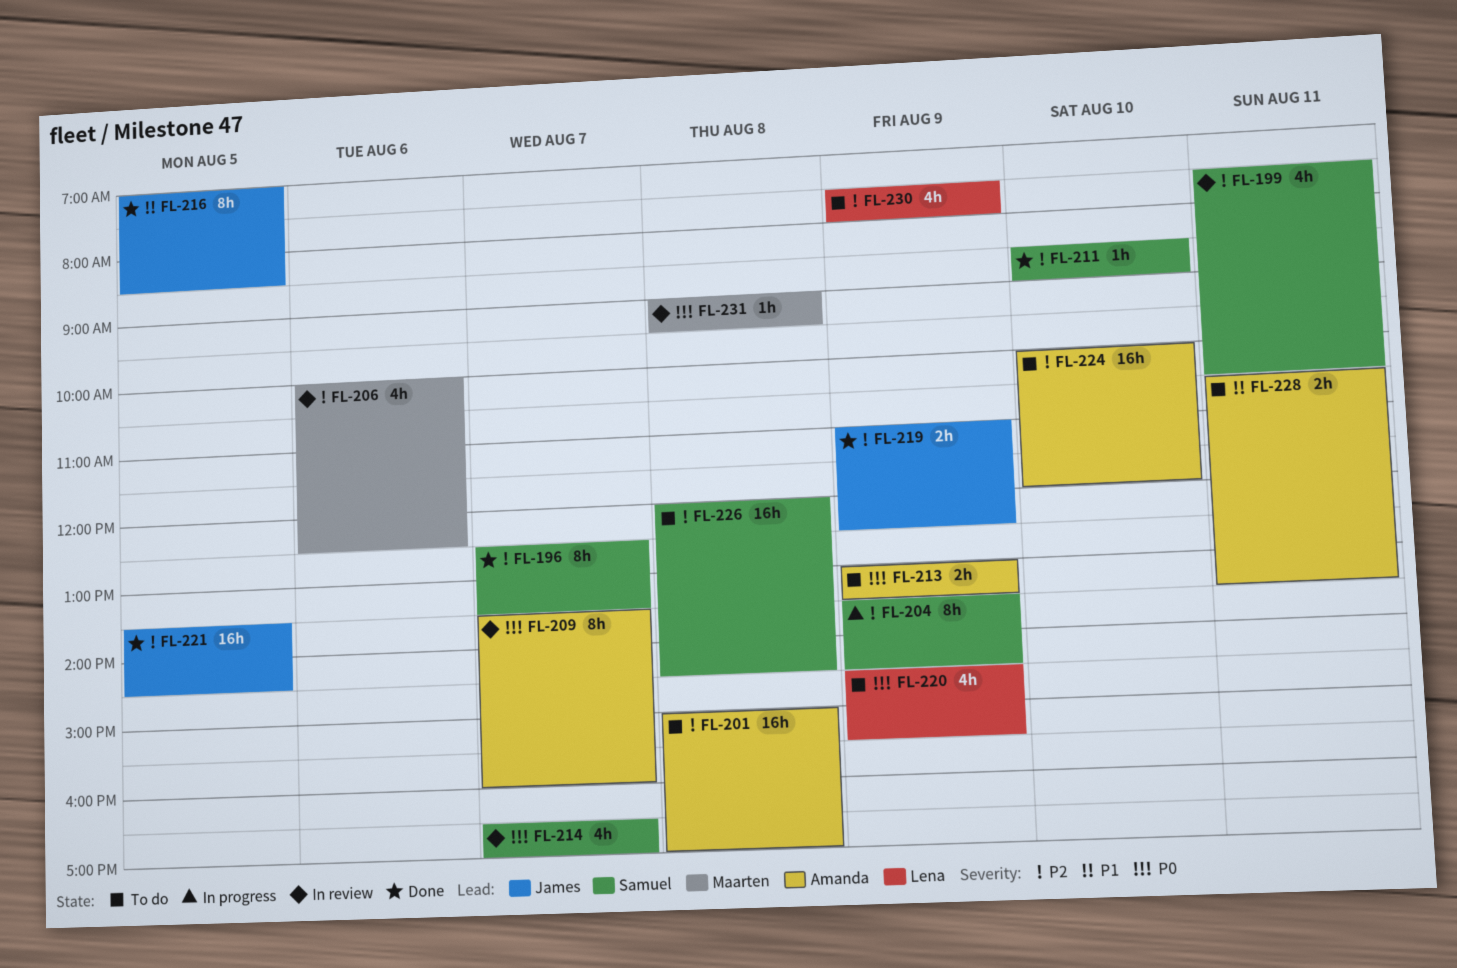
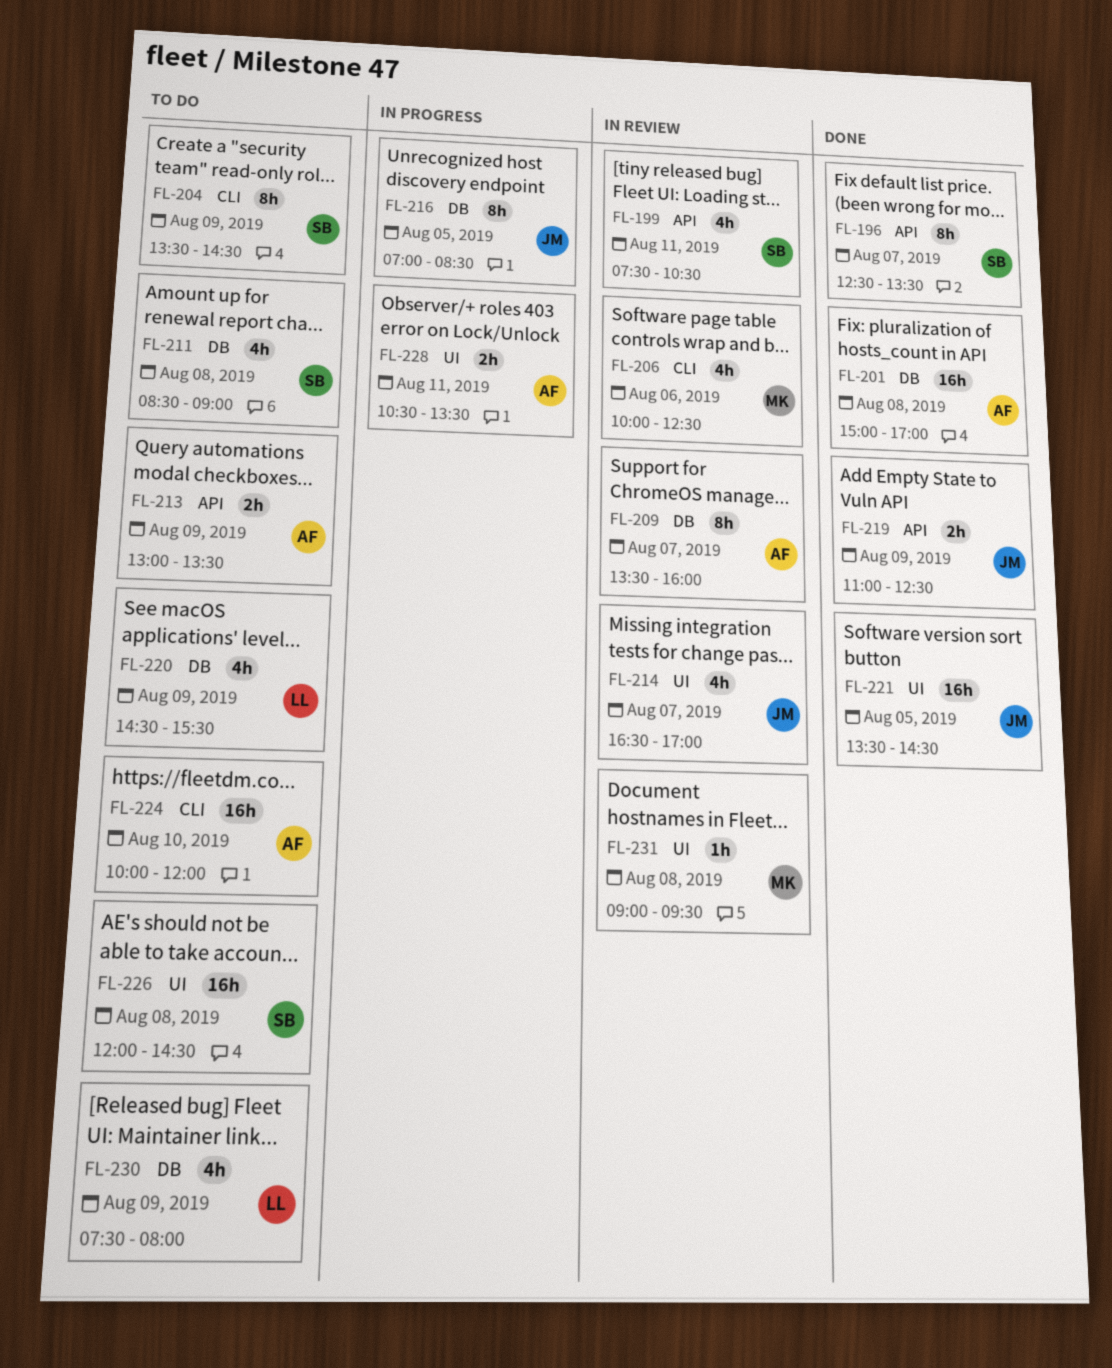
FL-201, status: To do -> Done
FL-204, status: In progress -> To do
FL-211, status: Done -> To do
FL-211, estimate: 1h -> 4h
FL-211, day: Aug 10 -> Aug 8
FL-214, owner: Samuel -> James
FL-216, status: Done -> In progress
FL-228, status: To do -> In progress

